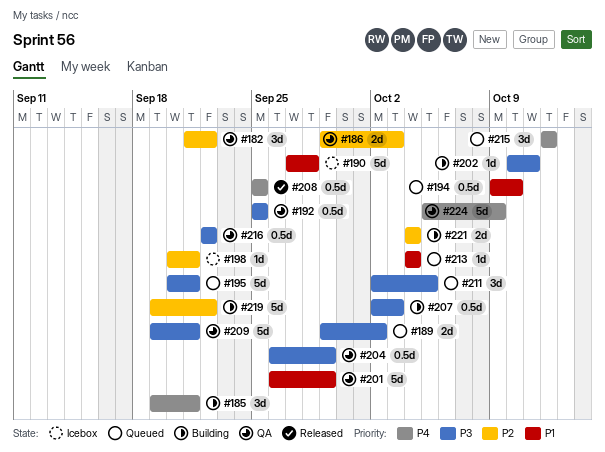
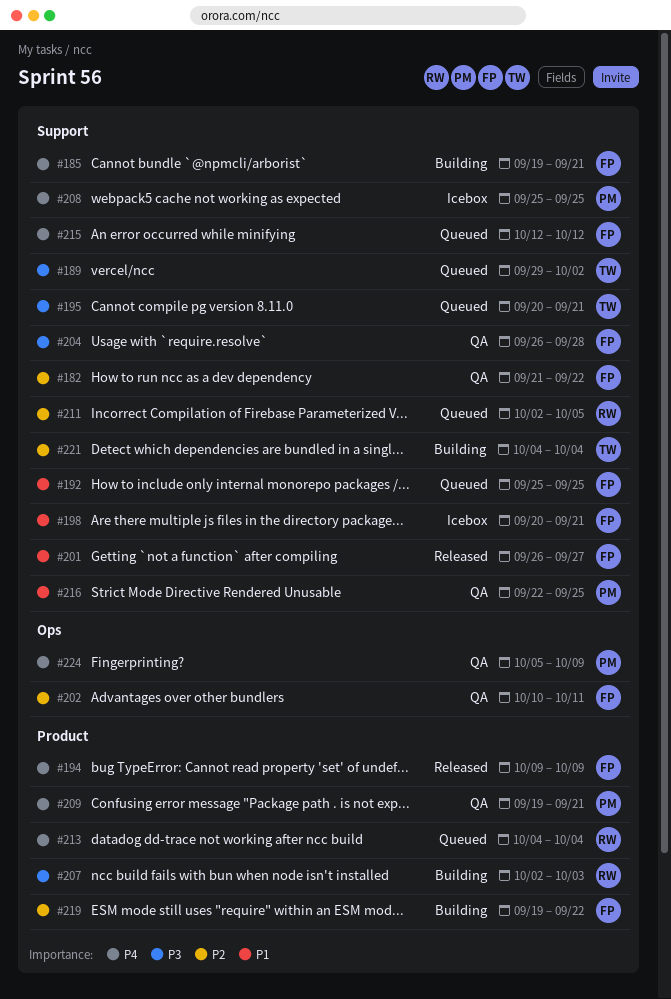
#186: present -> none
#190: present -> none
#192, status: QA -> Queued
#192, priority: P3 -> P1
#194, status: Queued -> Released
#194, priority: P1 -> P4
#194, due: Oct 10 -> Oct 9
#198, priority: P2 -> P1
#201, status: QA -> Released
#201, due: Sep 29 -> Sep 27
#202, status: Building -> QA
#202, priority: P3 -> P2
#204, due: Sep 29 -> Sep 28
#208, status: Released -> Icebox
#209, priority: P3 -> P4
#211, priority: P3 -> P2
#213, priority: P1 -> P4
#216, priority: P3 -> P1
#216, due: Sep 22 -> Sep 25

